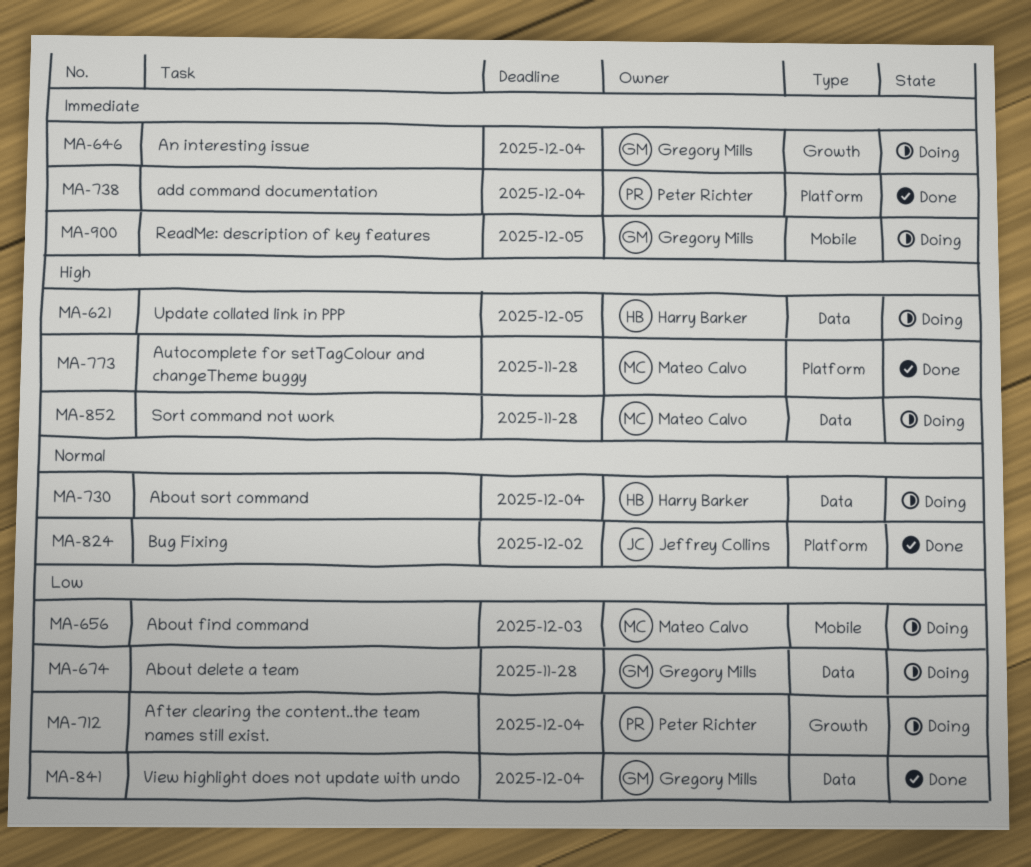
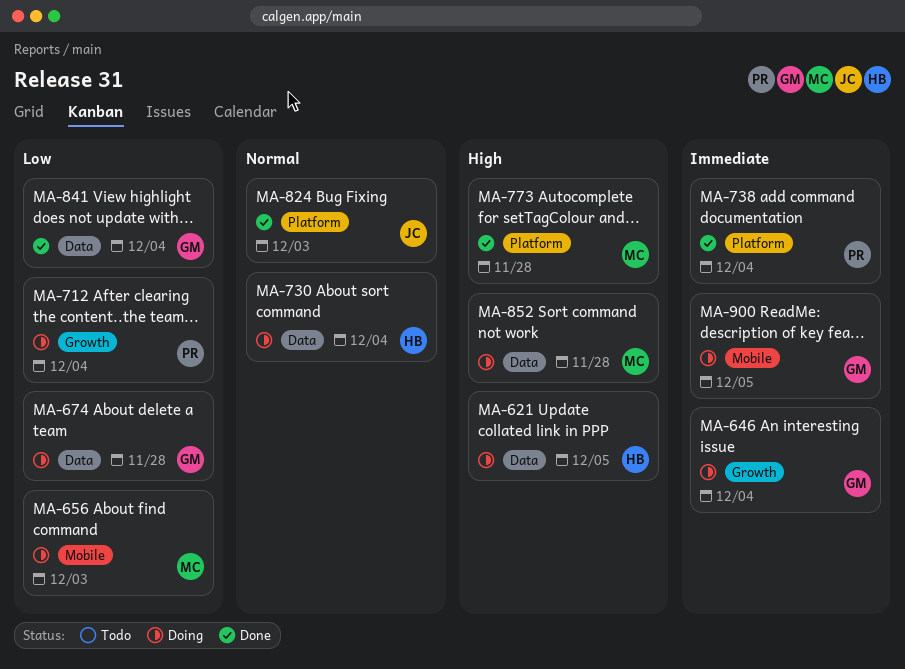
MA-824, due: Dec 2 -> Dec 3

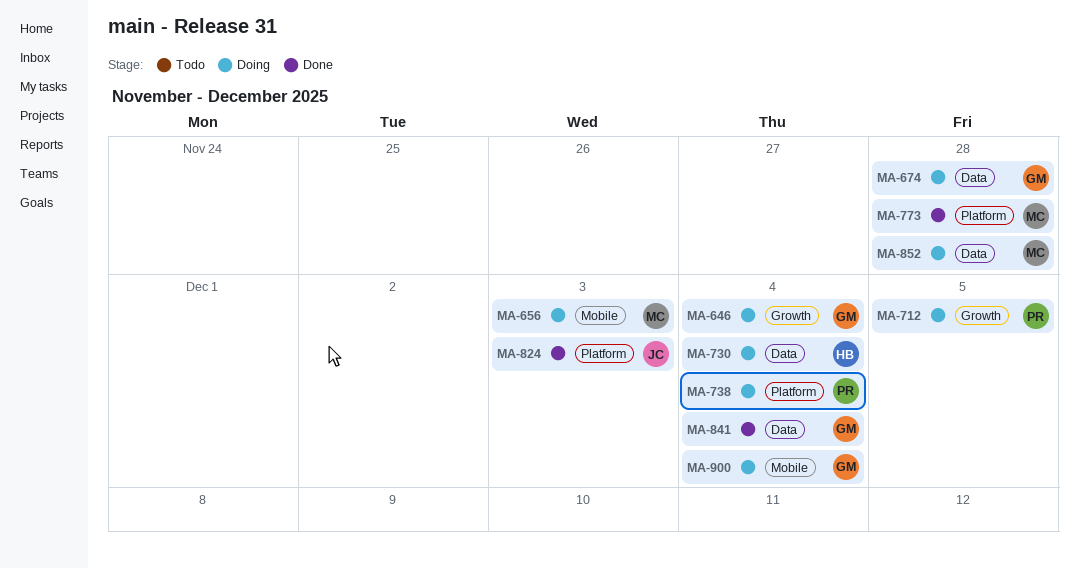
MA-621: present -> none
MA-712, due: Dec 4 -> Dec 5
MA-738, status: Done -> Doing
MA-900, due: Dec 5 -> Dec 4

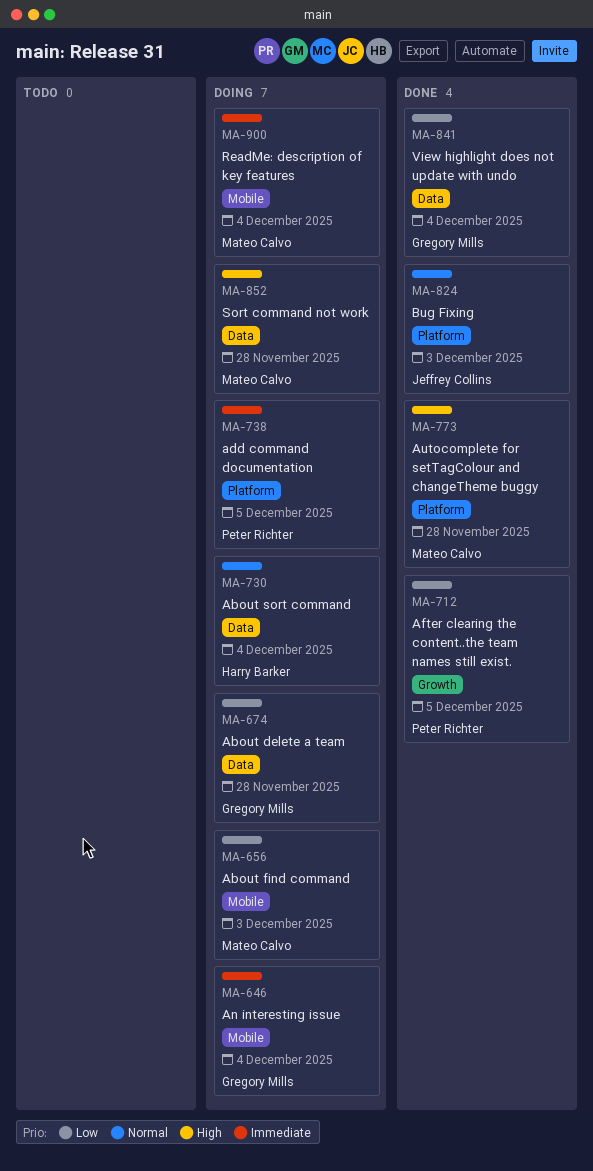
MA-646, label: Growth -> Mobile
MA-712, status: Doing -> Done
MA-738, due: Dec 4 -> Dec 5
MA-900, owner: Gregory Mills -> Mateo Calvo

